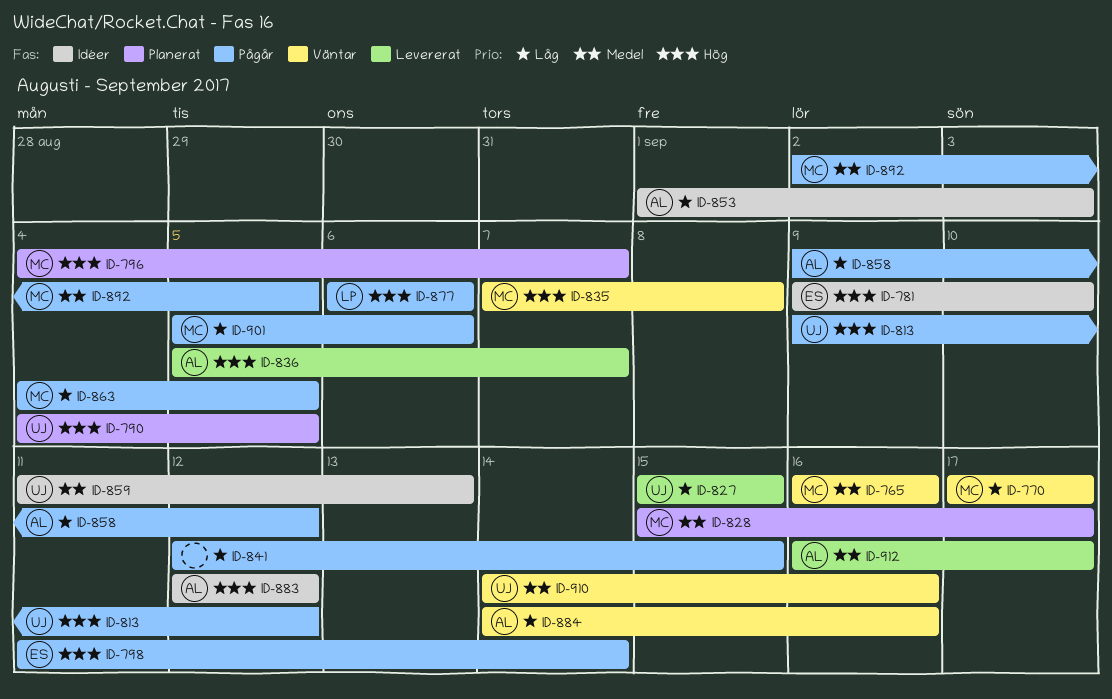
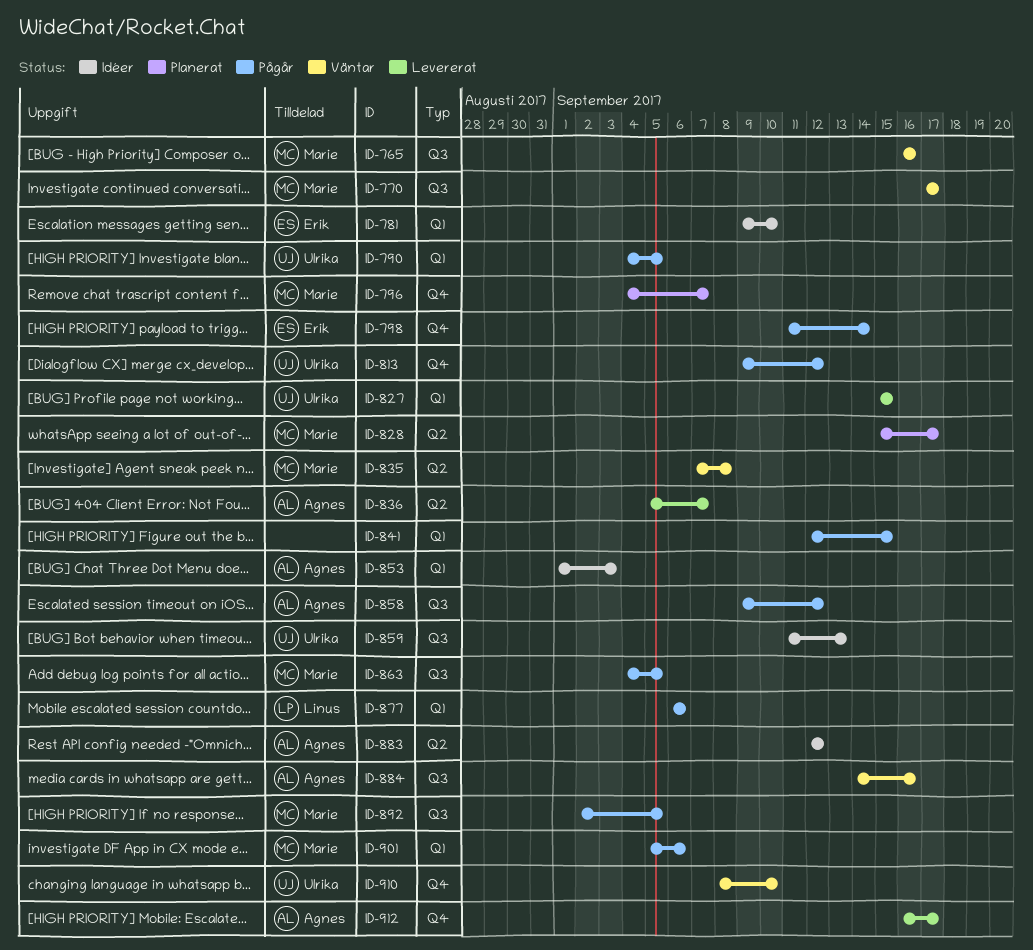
ID-790, status: Planerat -> Pågår
ID-910, start: Sep 14 -> Sep 8
ID-910, due: Sep 16 -> Sep 10

